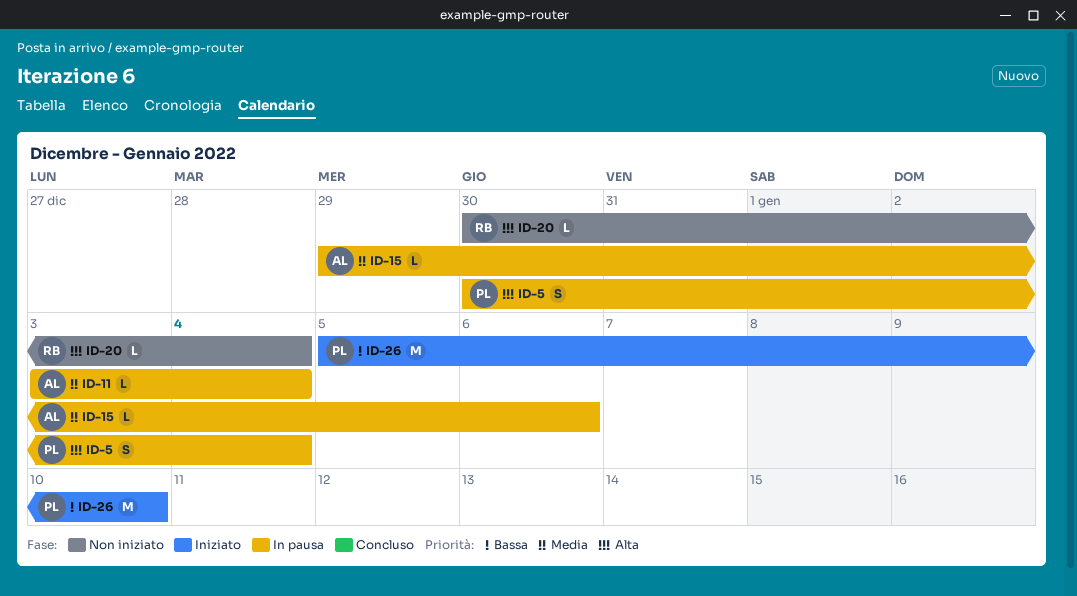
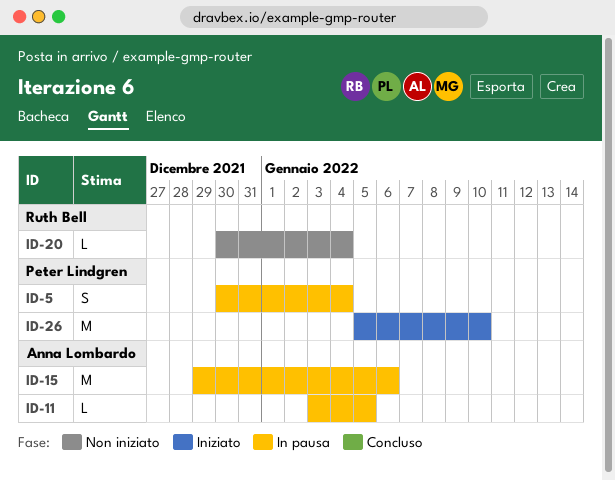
ID-11, due: Jan 4 -> Jan 5
ID-15, estimate: L -> M

